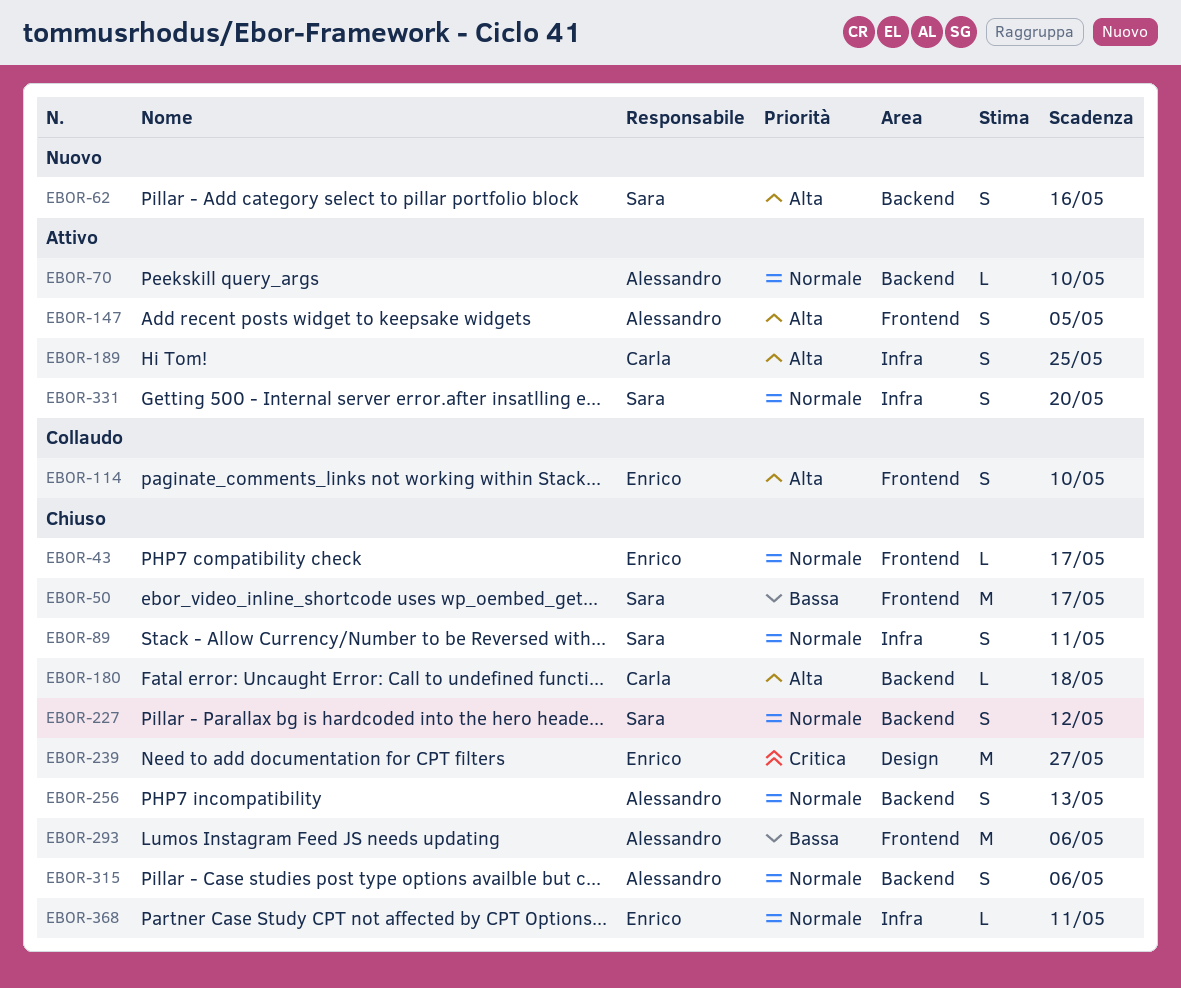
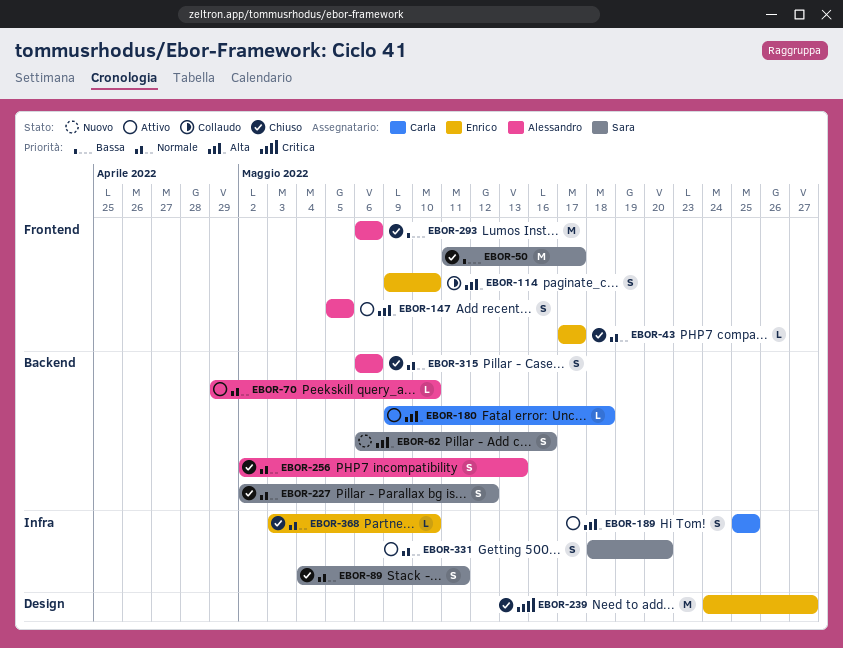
EBOR-180, status: Chiuso -> Attivo
EBOR-368, due: May 11 -> May 10

